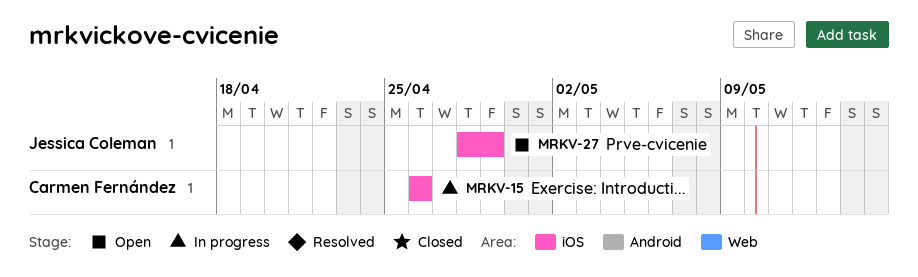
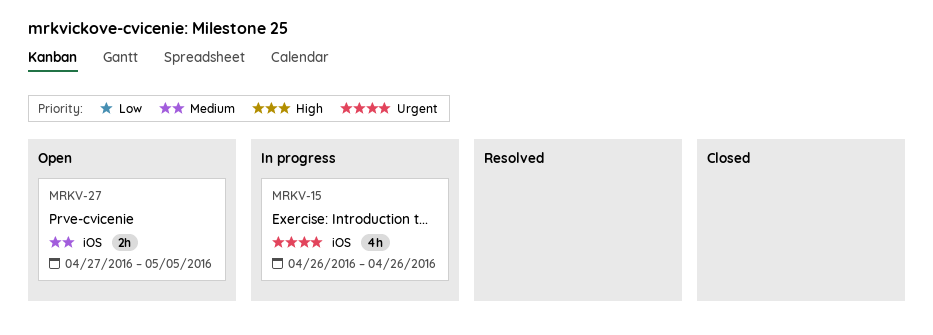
MRKV-27, start: Apr 28 -> Apr 27
MRKV-27, due: Apr 29 -> May 5

